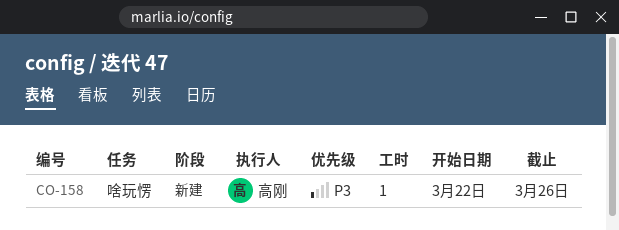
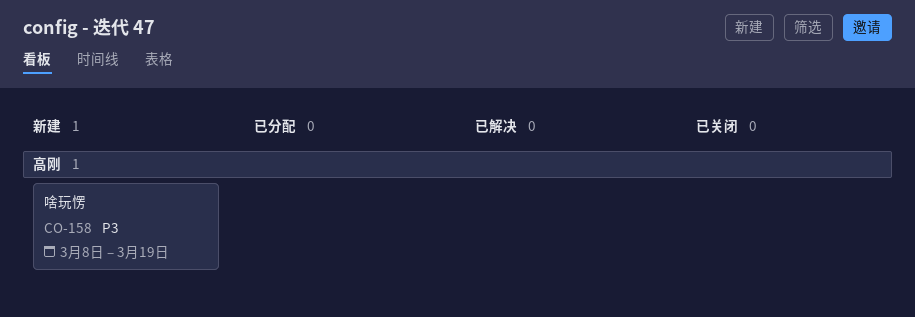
CO-158, start: Mar 22 -> Mar 8
CO-158, due: Mar 26 -> Mar 19

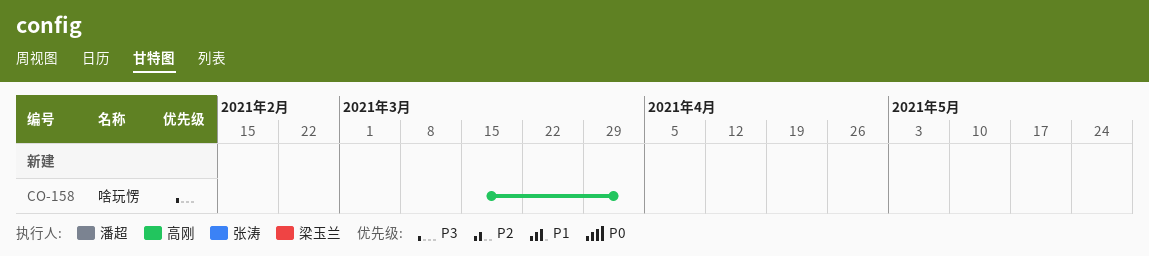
CO-158, start: Mar 8 -> Mar 15
CO-158, due: Mar 19 -> Apr 2

